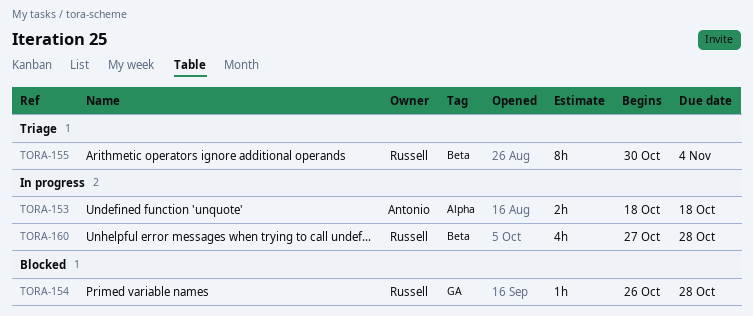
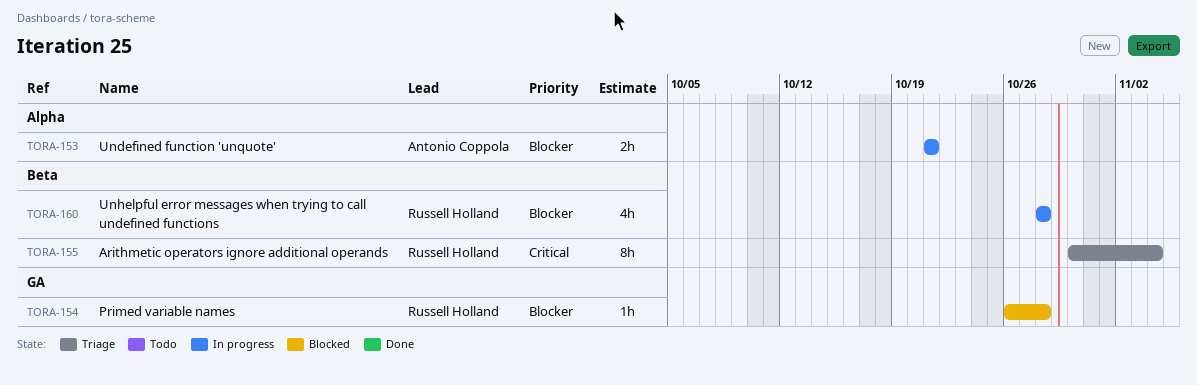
TORA-153, start: Oct 18 -> Oct 21
TORA-153, due: Oct 18 -> Oct 21
TORA-160, start: Oct 27 -> Oct 28

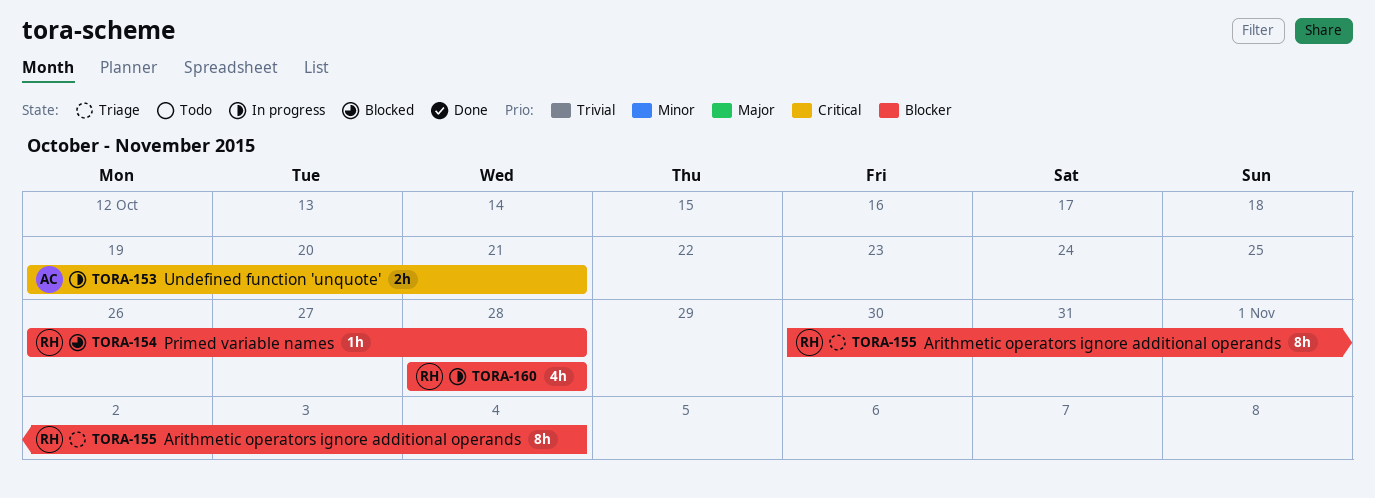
TORA-153, priority: Blocker -> Critical
TORA-153, start: Oct 21 -> Oct 19
TORA-155, priority: Critical -> Blocker

